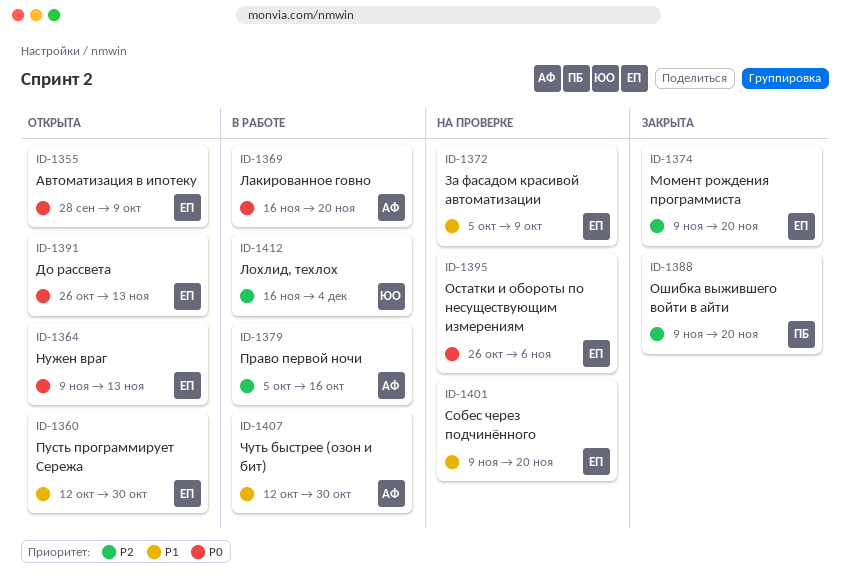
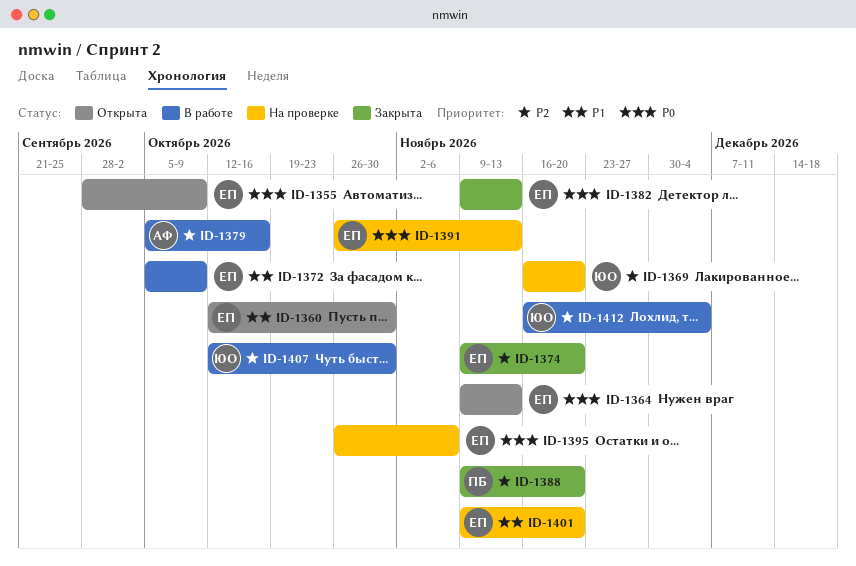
ID-1369, status: В работе -> На проверке
ID-1369, owner: АФ -> ЮО
ID-1369, priority: P0 -> P2
ID-1372, status: На проверке -> В работе
ID-1382: none -> present
ID-1391, status: Открыта -> На проверке
ID-1407, owner: АФ -> ЮО
ID-1407, priority: P1 -> P2

